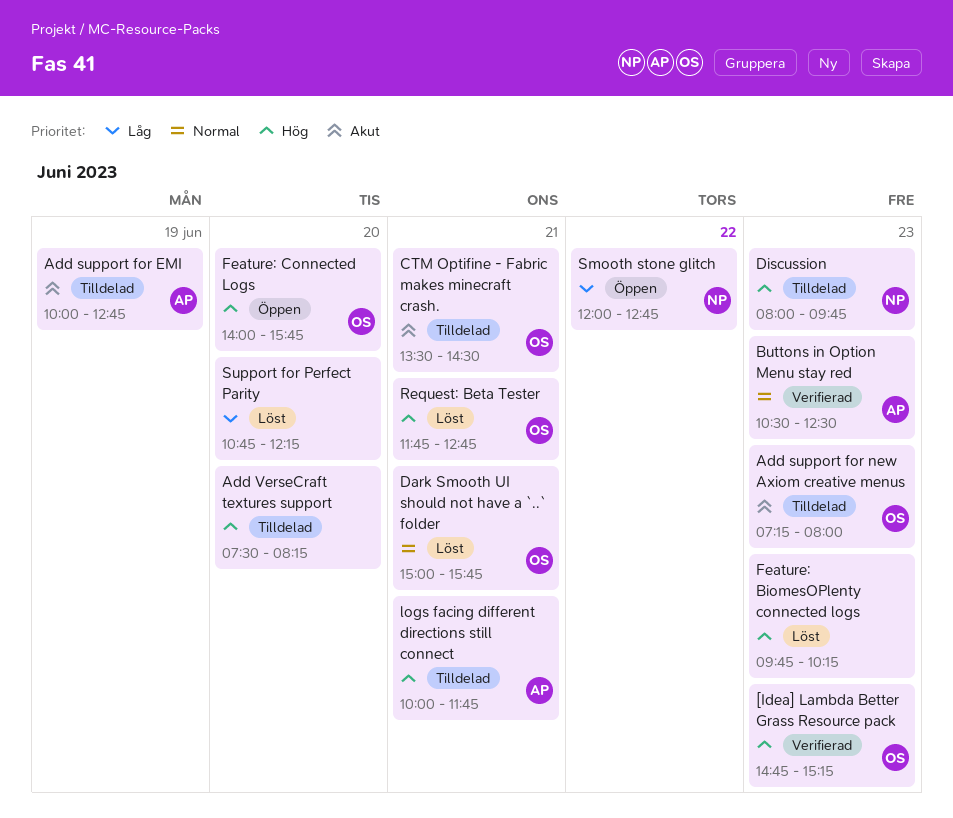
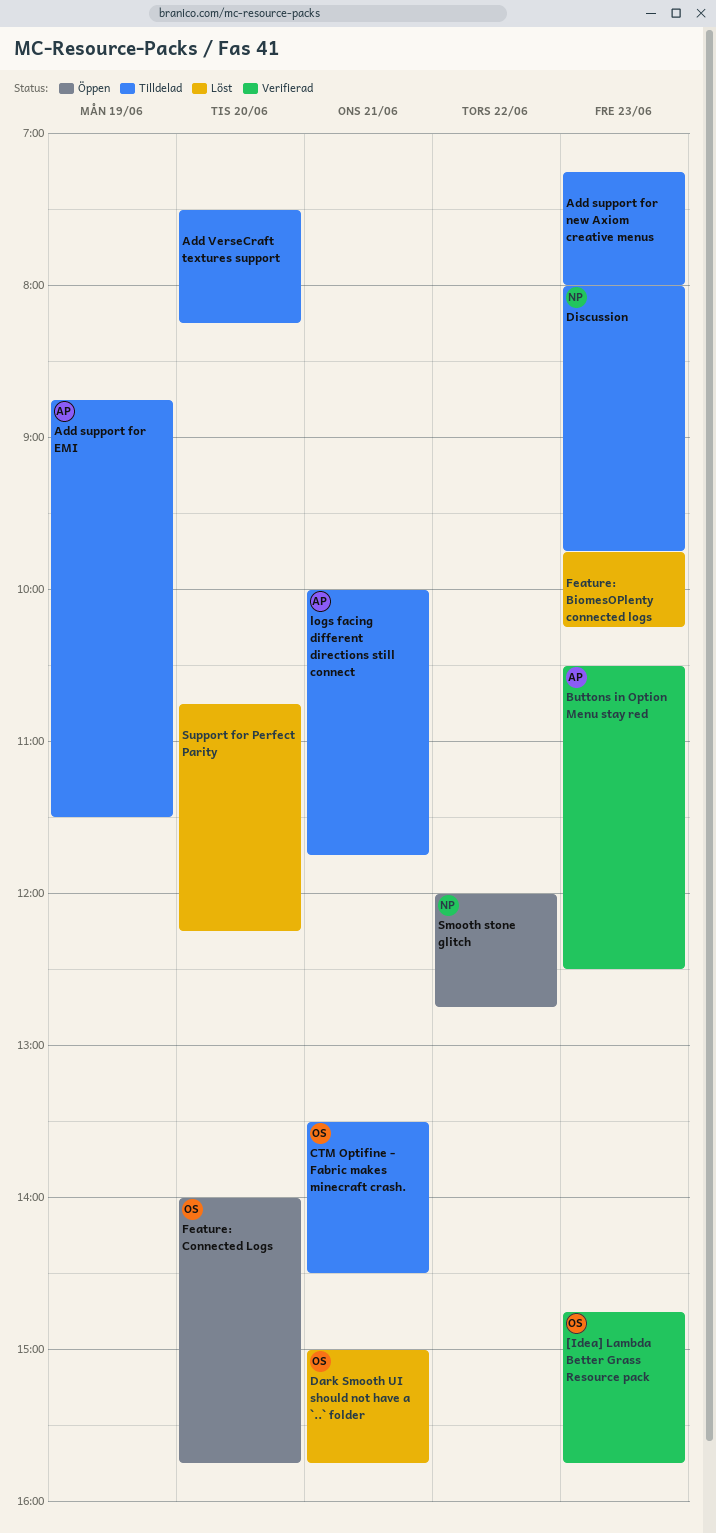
[Idea] Lambda Better Grass Resource pack, ends: 15:15 -> 15:45
Add support for EMI, begins: 10:00 -> 08:45
Add support for EMI, ends: 12:45 -> 11:30
Add support for new Axiom creative menus, owner: OS -> none
Request: Beta Tester: present -> none

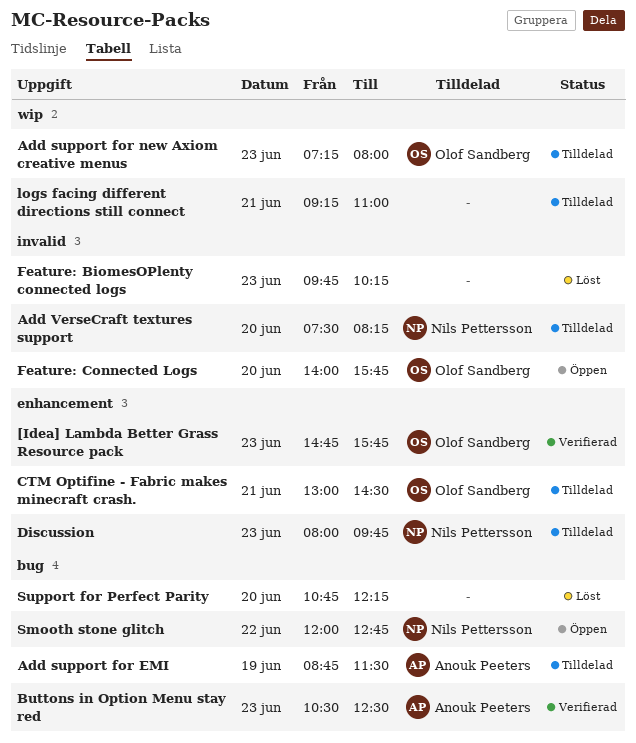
Add support for new Axiom creative menus, owner: none -> Olof Sandberg
Add VerseCraft textures support, owner: none -> Nils Pettersson
CTM Optifine - Fabric makes minecraft crash., begins: 13:30 -> 13:00
Dark Smooth UI should not have a `..` folder: present -> none
logs facing different directions still connect, owner: Anouk Peeters -> none
logs facing different directions still connect, begins: 10:00 -> 09:15
logs facing different directions still connect, ends: 11:45 -> 11:00

